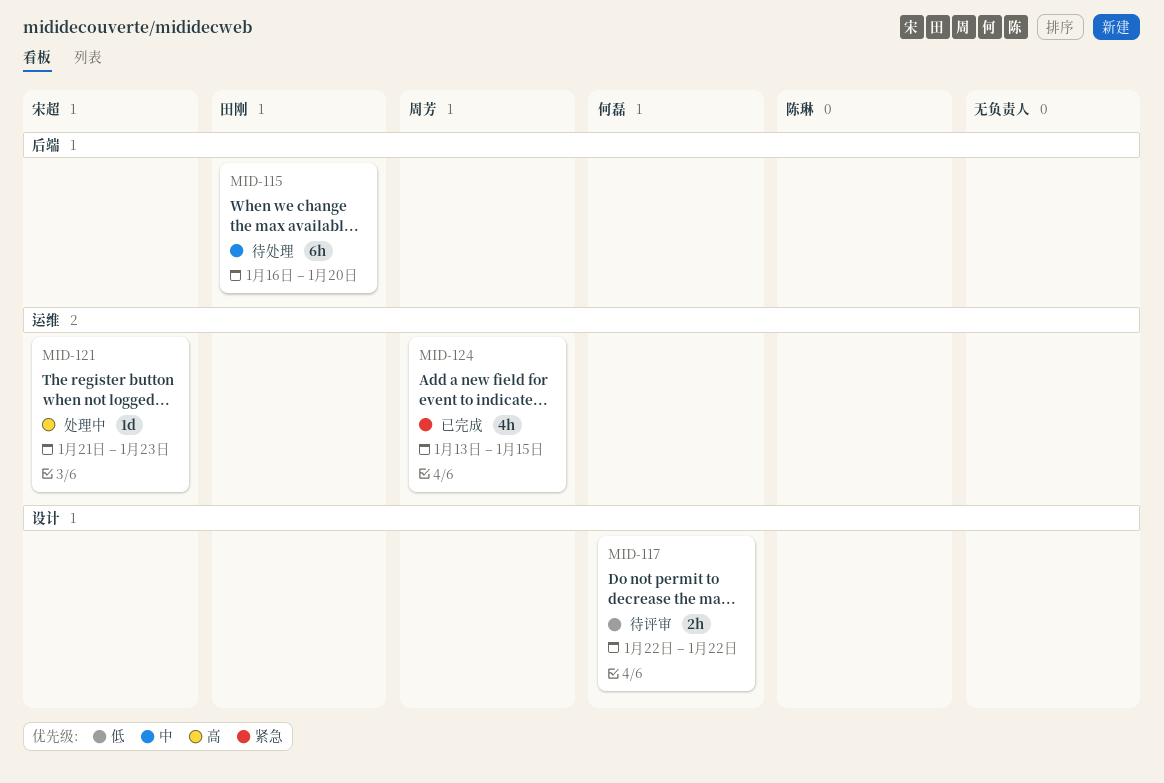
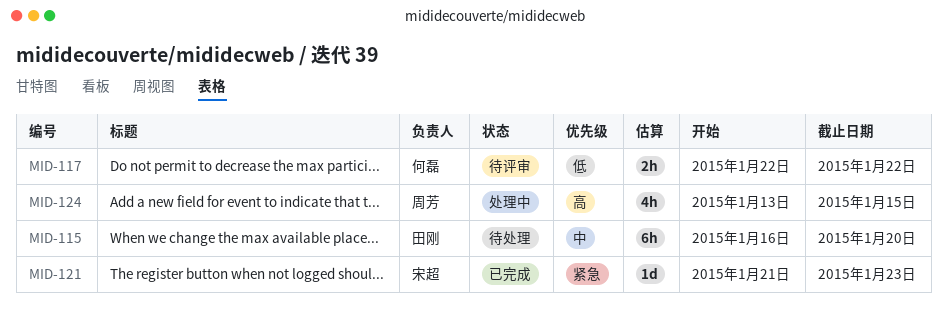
MID-121, status: 处理中 -> 已完成
MID-121, priority: 高 -> 紧急
MID-124, status: 已完成 -> 处理中
MID-124, priority: 紧急 -> 高

